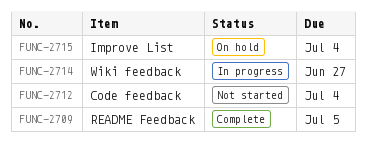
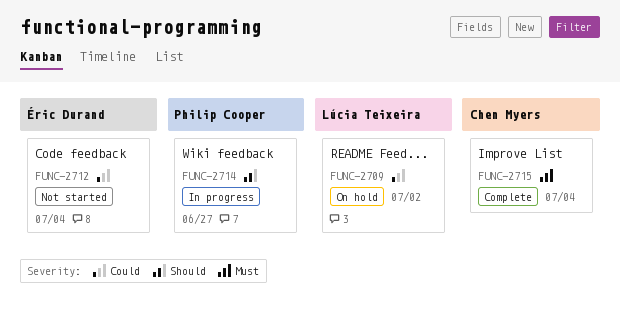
FUNC-2709, status: Complete -> On hold
FUNC-2709, due: Jul 5 -> Jul 2
FUNC-2715, status: On hold -> Complete

